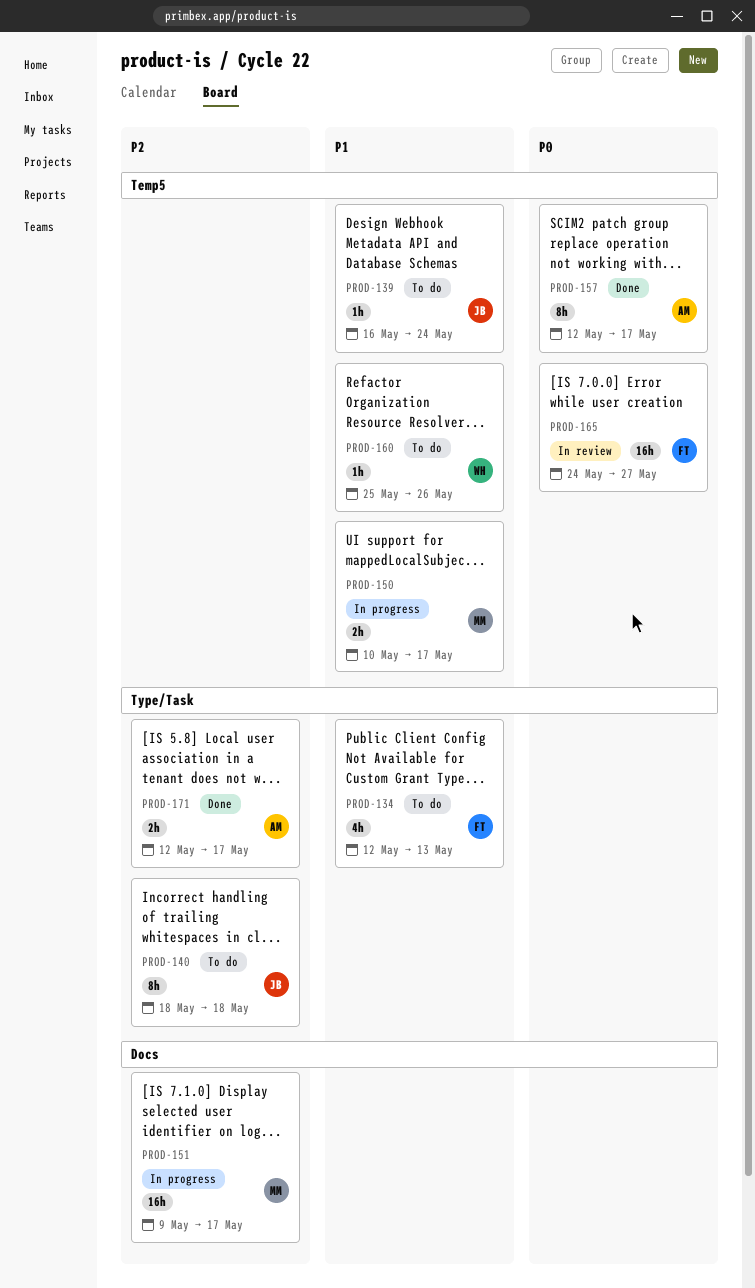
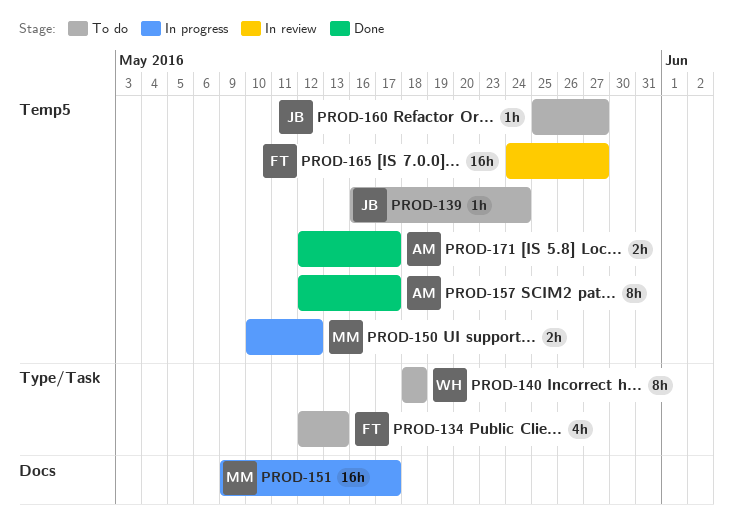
PROD-140, owner: JB -> WH
PROD-150, due: May 17 -> May 12
PROD-160, owner: WH -> JB
PROD-160, due: May 26 -> May 27
PROD-171, label: Type/Task -> Temp5

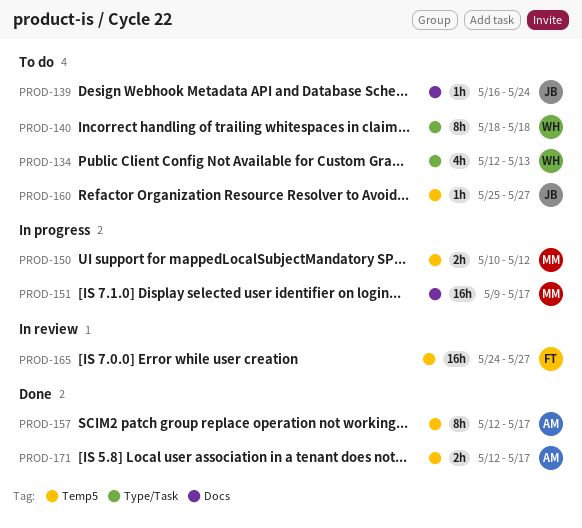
PROD-134, owner: FT -> WH
PROD-139, label: Temp5 -> Docs

